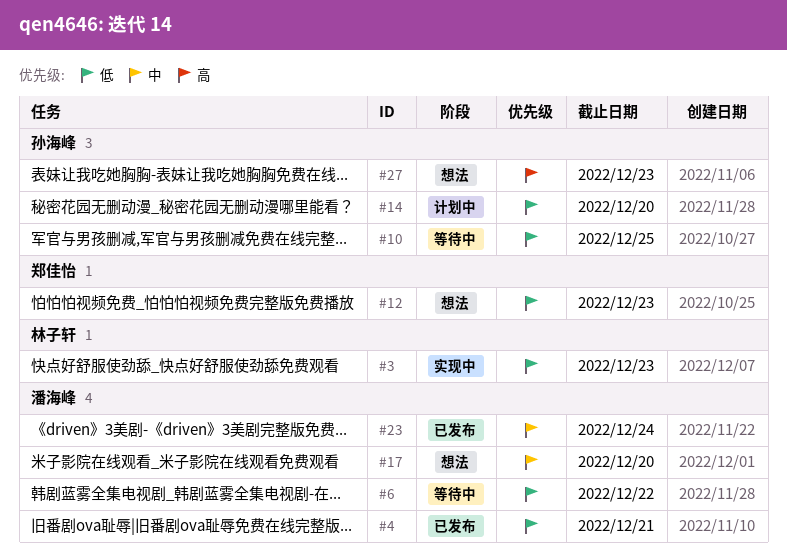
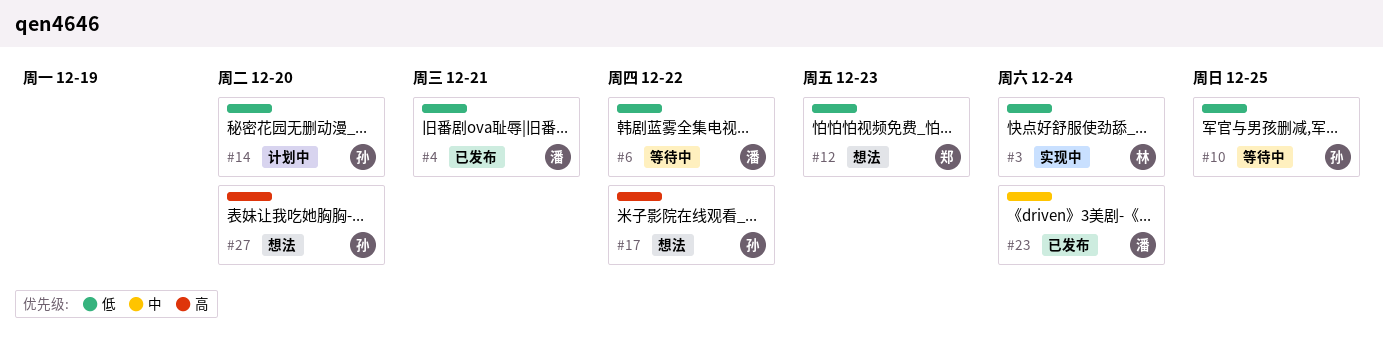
#3, due: Dec 23 -> Dec 24
#17, owner: 潘海峰 -> 孙海峰
#17, priority: 中 -> 高
#17, due: Dec 20 -> Dec 22
#27, due: Dec 23 -> Dec 20

